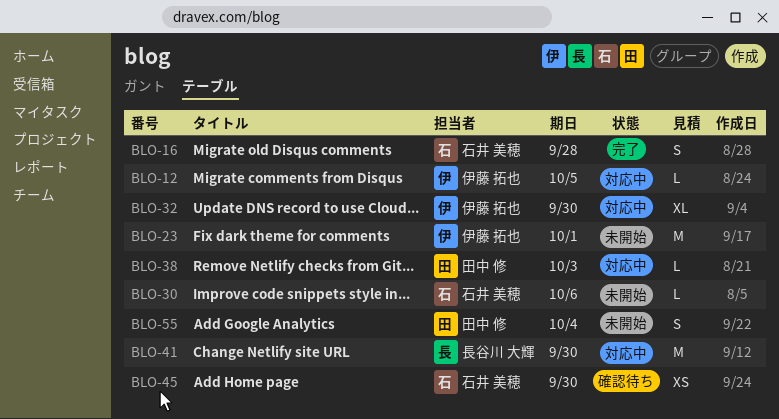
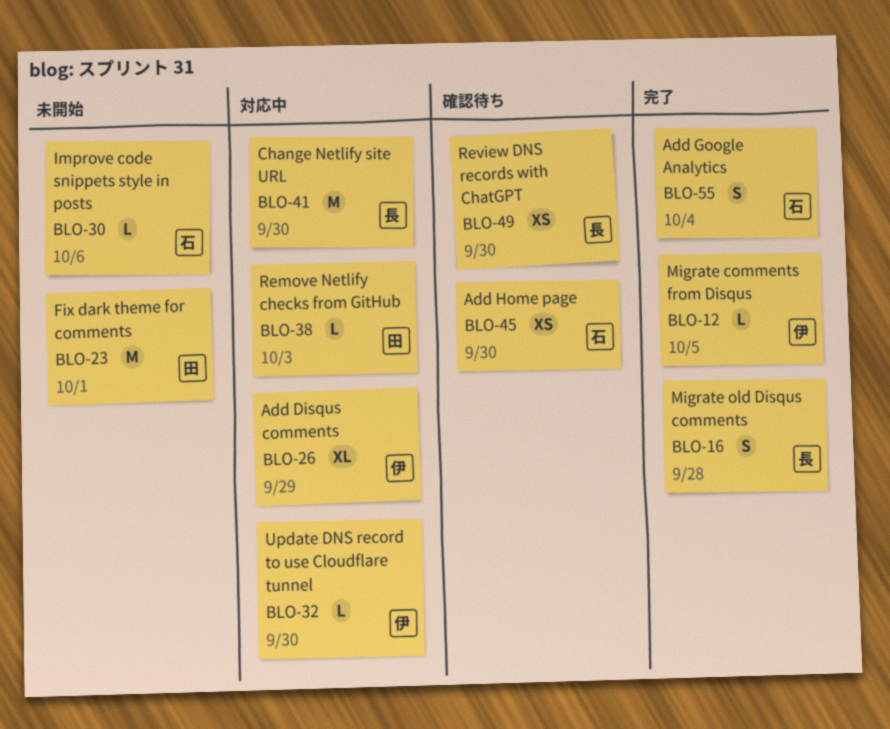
BLO-12, status: 対応中 -> 完了
BLO-16, owner: 石井 美穂 -> 長谷川 大輝
BLO-23, owner: 伊藤 拓也 -> 田中 修
BLO-26: none -> present
BLO-32, estimate: XL -> L
BLO-49: none -> present
BLO-55, status: 未開始 -> 完了
BLO-55, owner: 田中 修 -> 石井 美穂

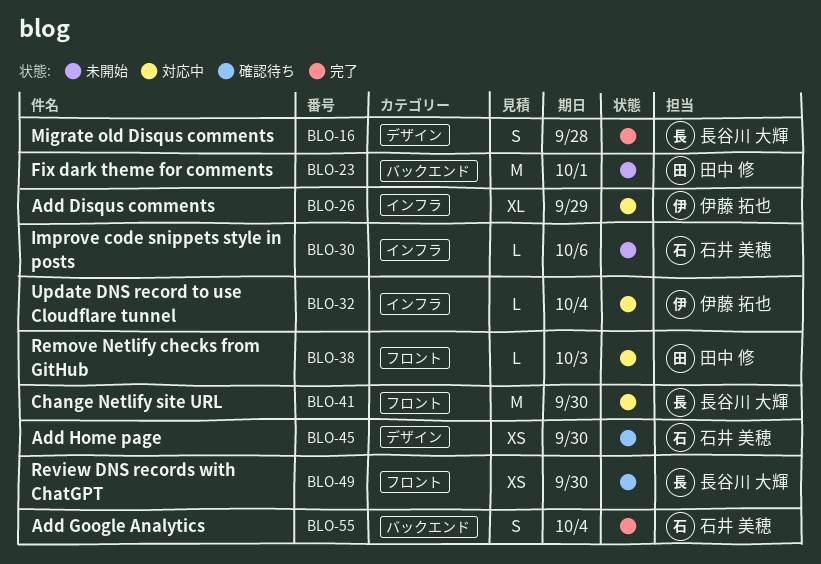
BLO-12: present -> none
BLO-32, due: Sep 30 -> Oct 4

